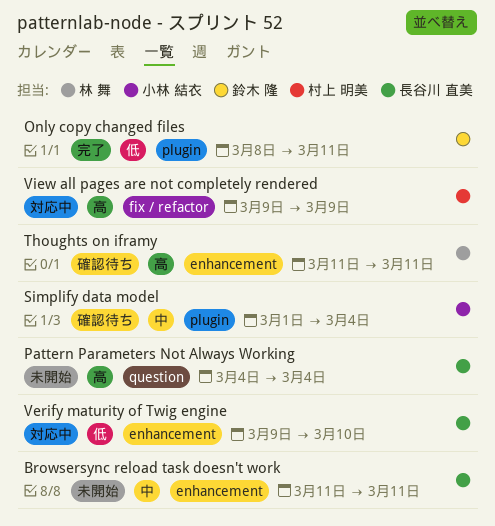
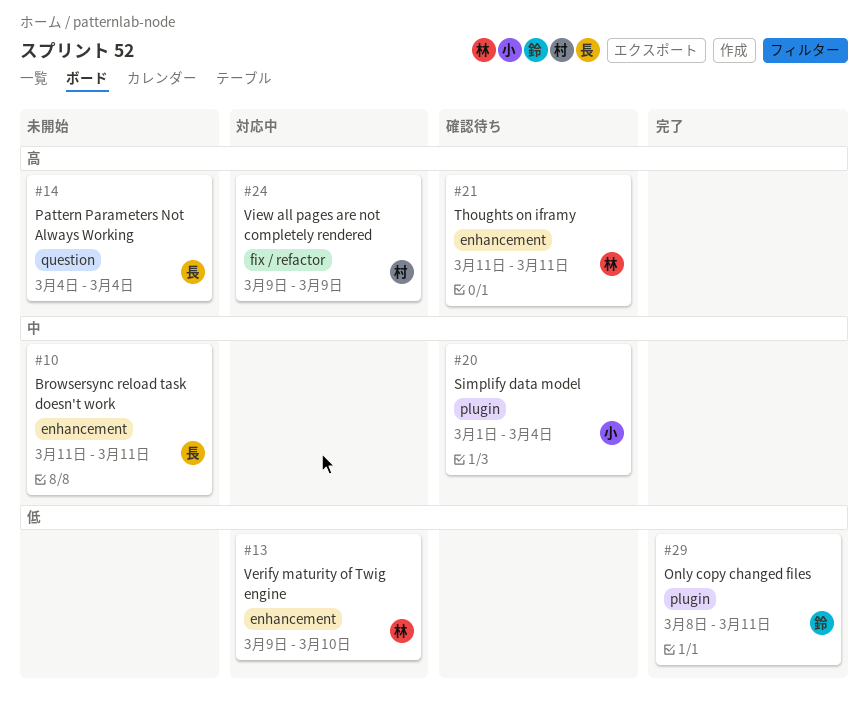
Verify maturity of Twig engine, owner: 長谷川 直美 -> 林 舞

